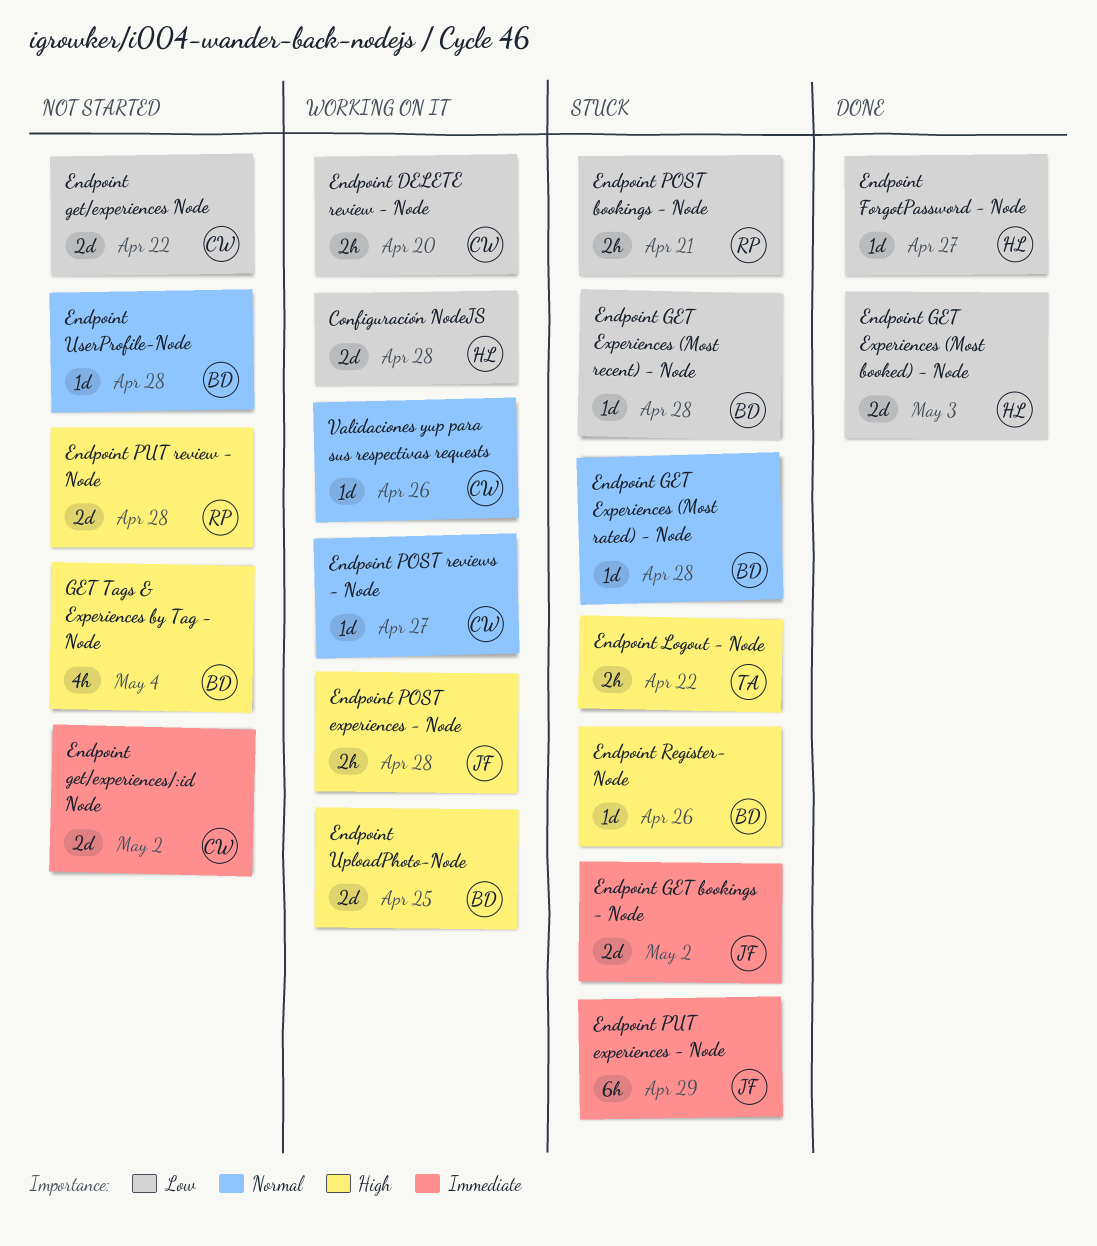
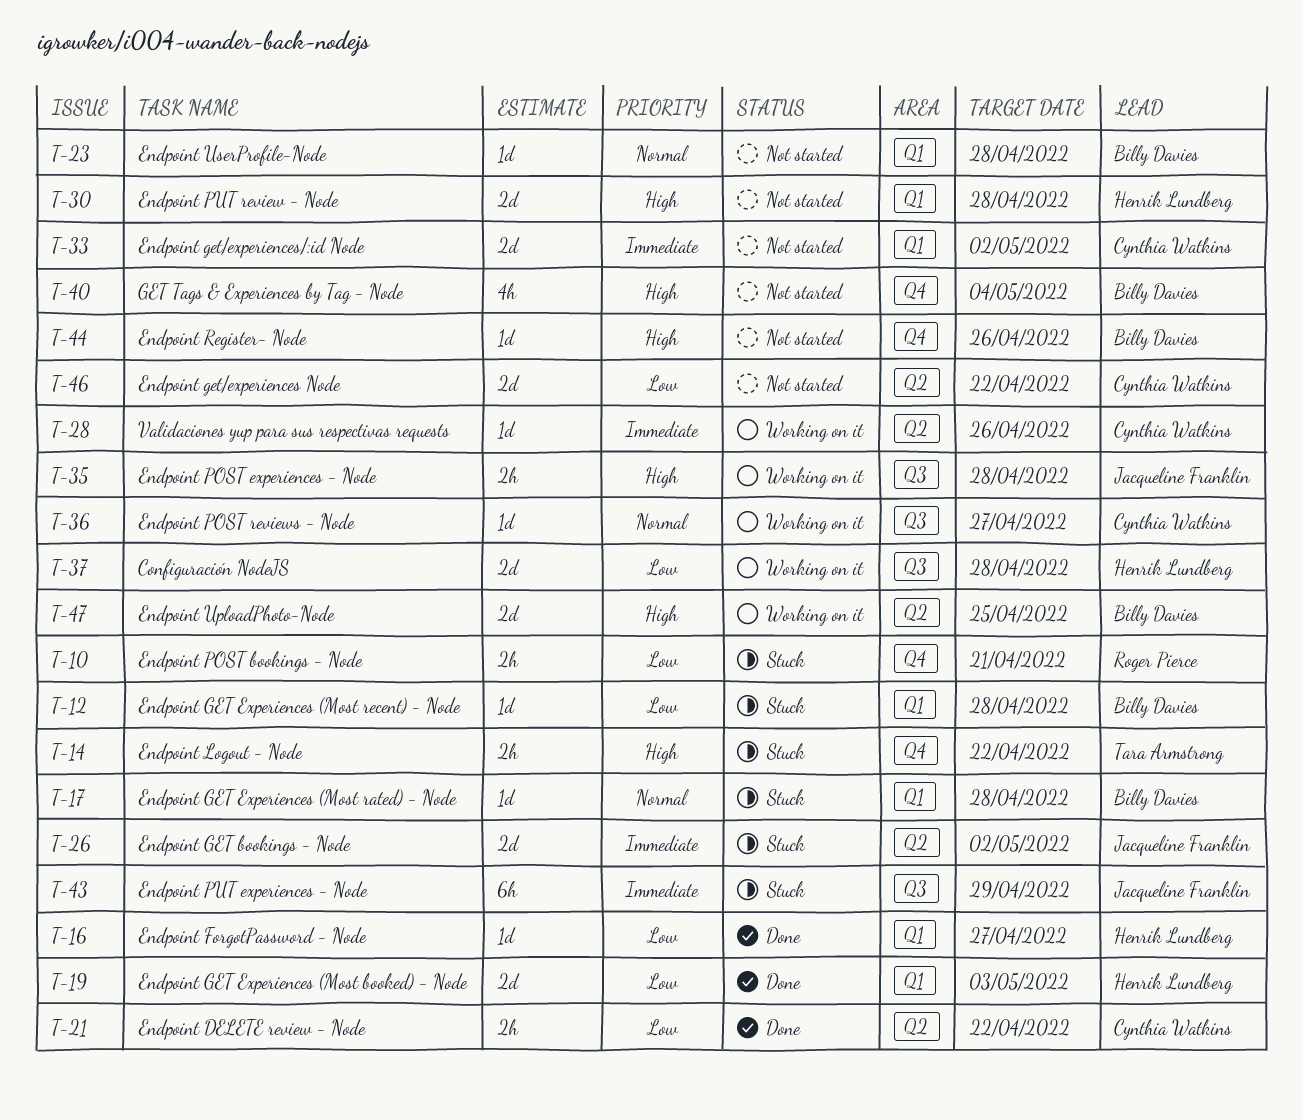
Endpoint DELETE review - Node, status: Working on it -> Done
Endpoint DELETE review - Node, due: Apr 20 -> Apr 22
Endpoint PUT review - Node, owner: Roger Pierce -> Henrik Lundberg
Endpoint Register- Node, status: Stuck -> Not started
Validaciones yup para sus respectivas requests, priority: Normal -> Immediate

